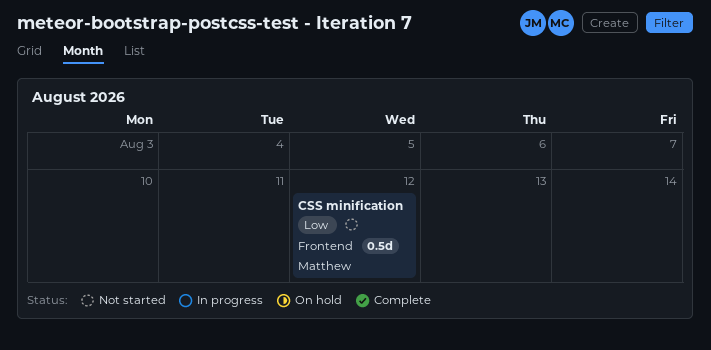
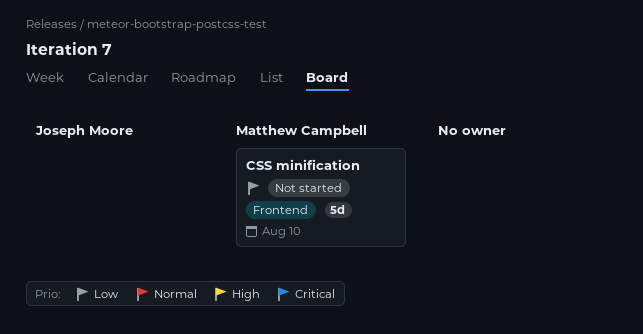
CSS minification, estimate: 0.5d -> 5d
CSS minification, due: Aug 12 -> Aug 10

